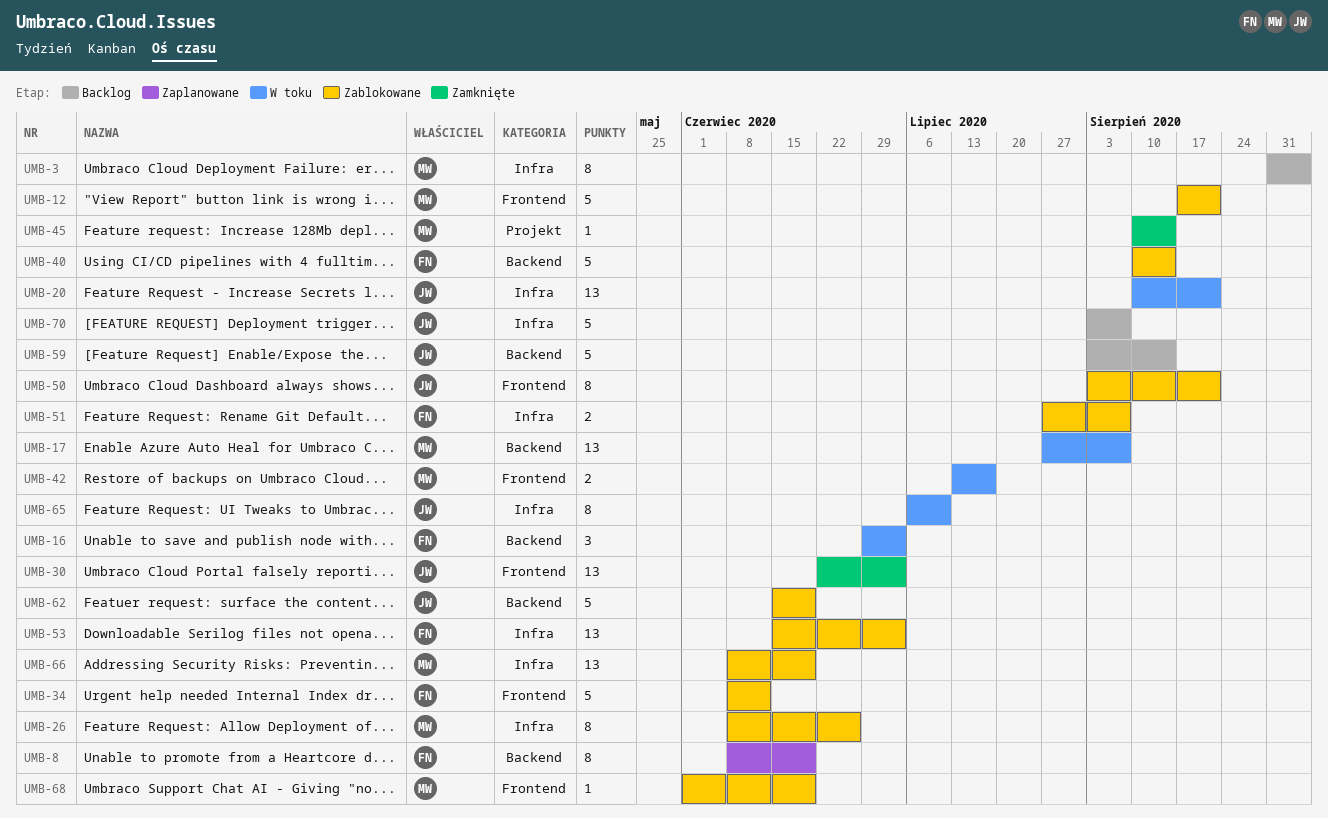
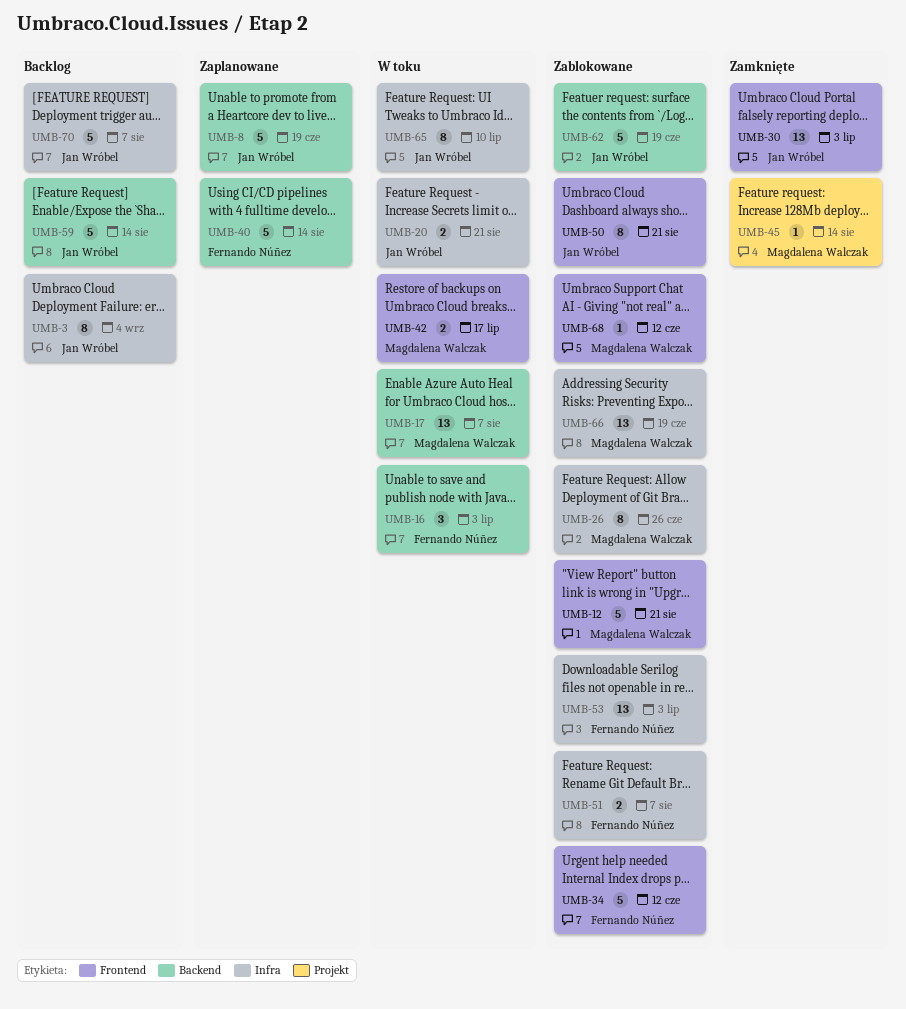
UMB-3, owner: Magdalena Walczak -> Jan Wróbel
UMB-8, owner: Fernando Núñez -> Jan Wróbel
UMB-8, estimate: 8 -> 5
UMB-20, estimate: 13 -> 2
UMB-40, status: Zablokowane -> Zaplanowane
UMB-68, due: Jun 19 -> Jun 12

